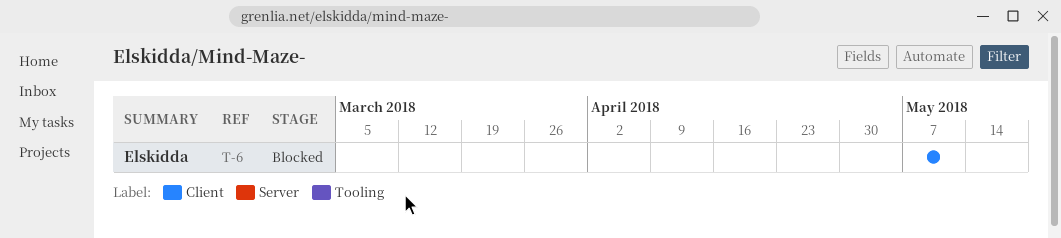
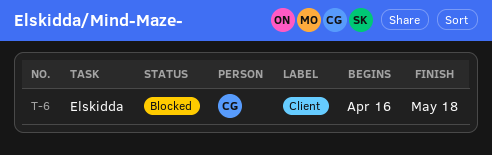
T-6, start: May 7 -> Apr 16
T-6, due: May 11 -> May 18

